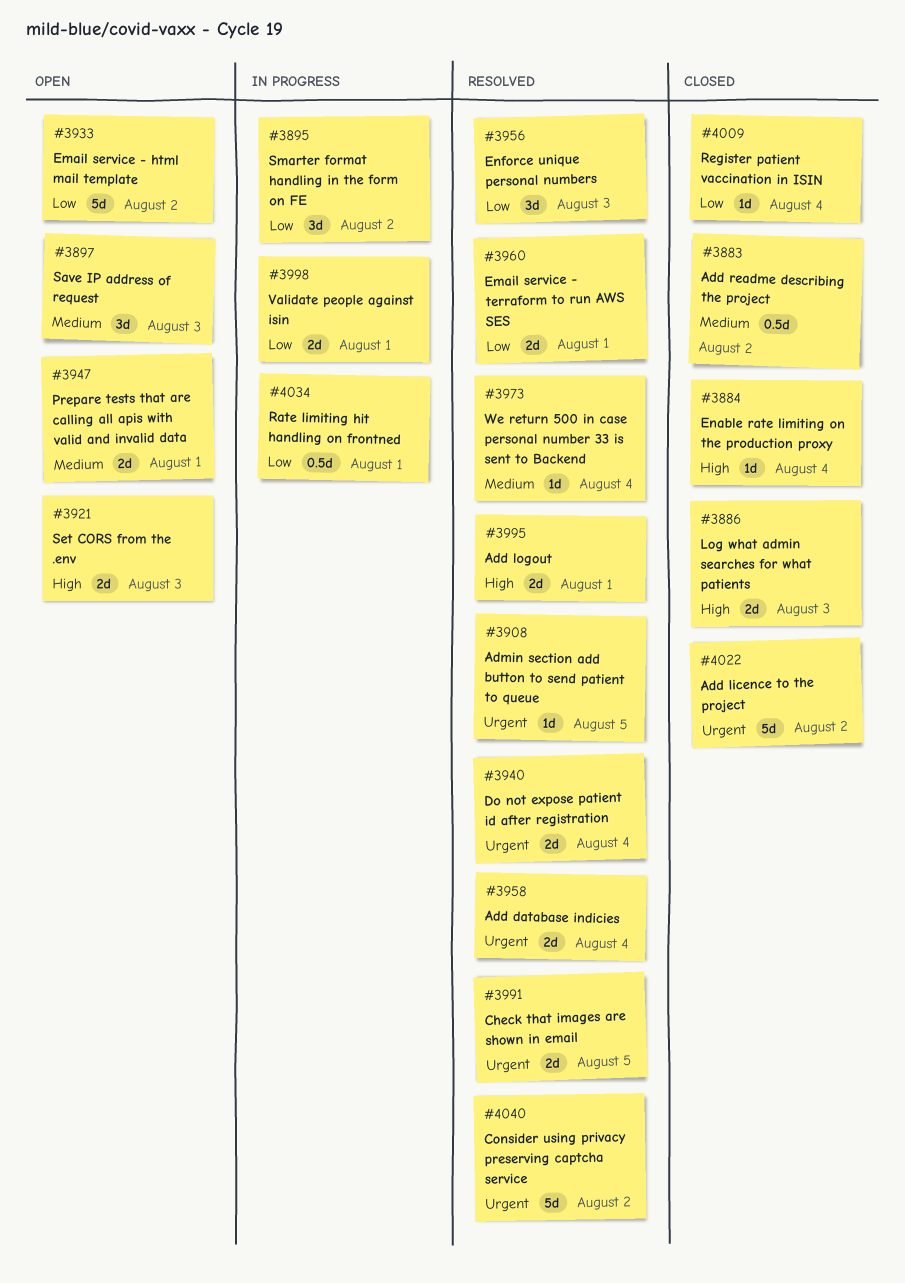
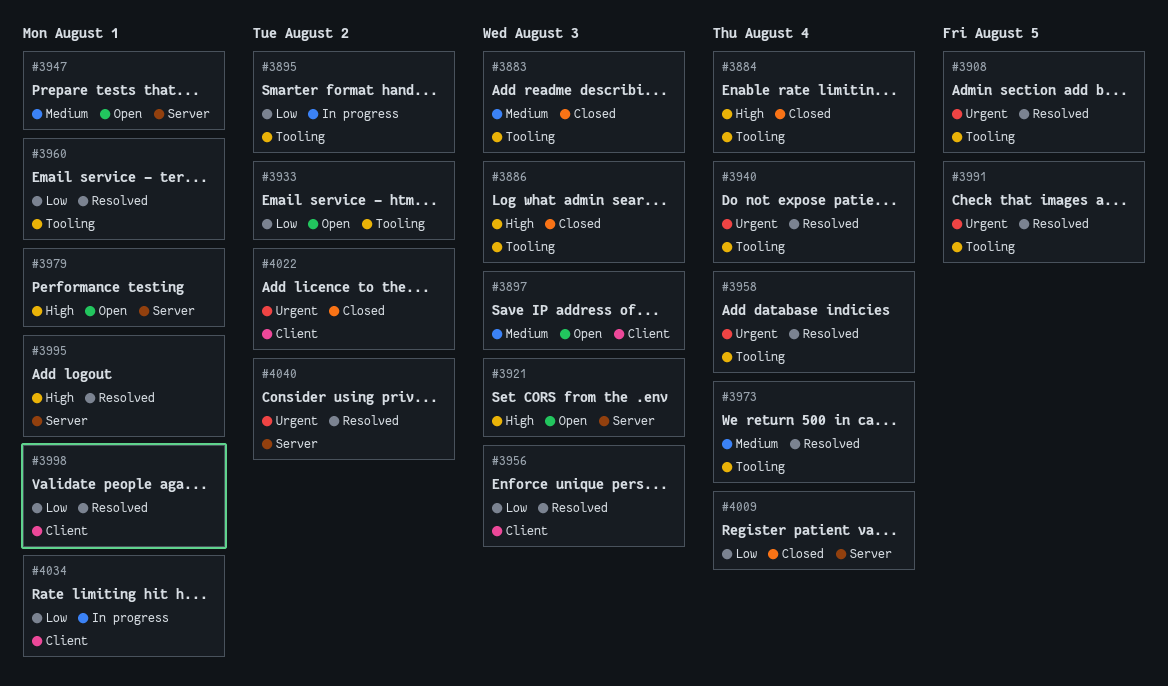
#3883, due: Aug 2 -> Aug 3
#3979: none -> present
#3998, status: In progress -> Resolved

